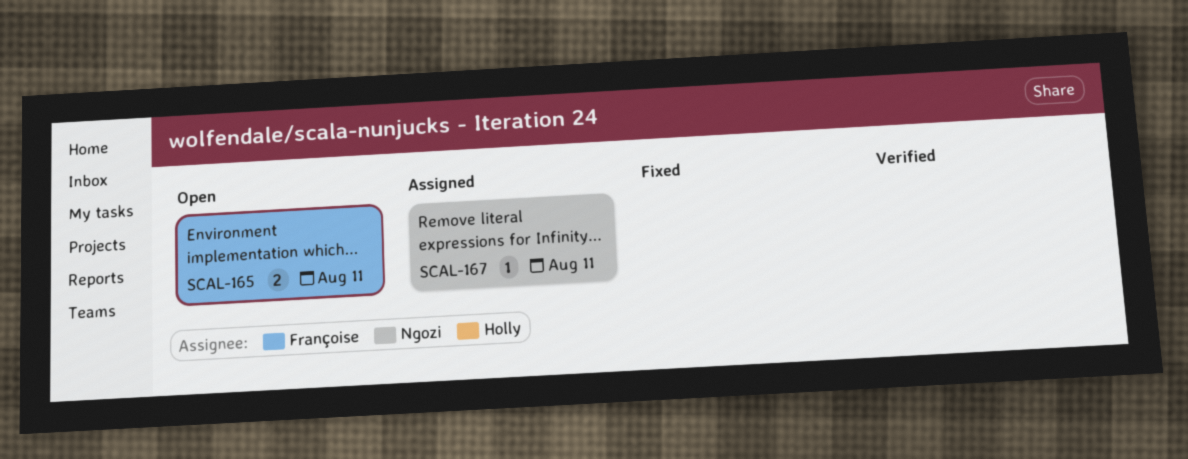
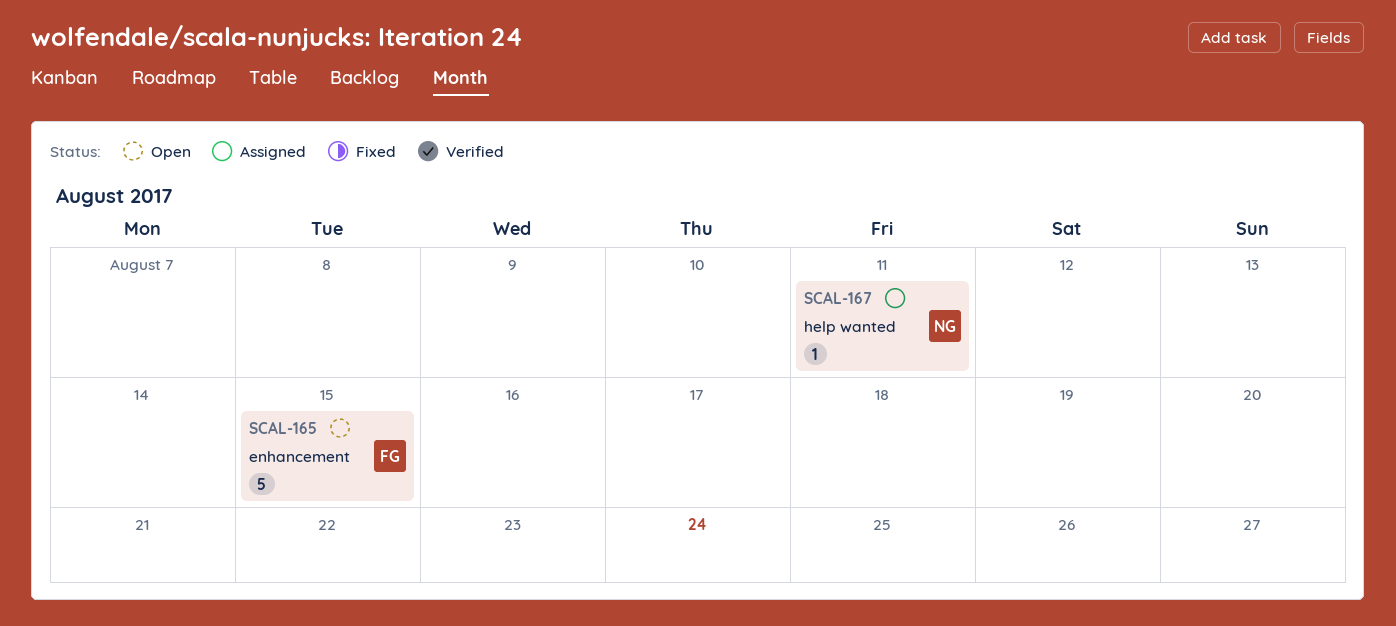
SCAL-165, estimate: 2 -> 5
SCAL-165, due: Aug 11 -> Aug 15

